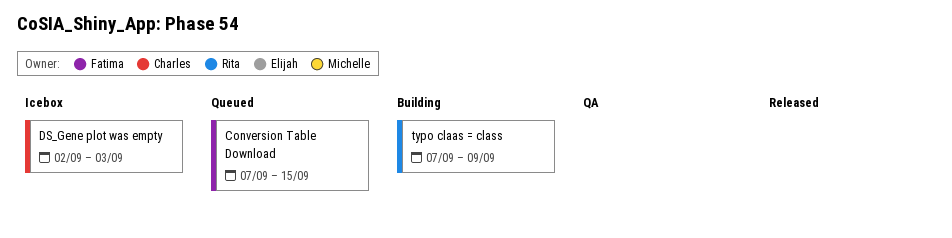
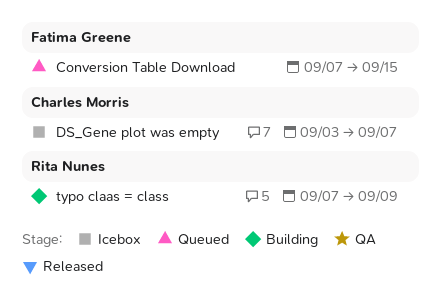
DS_Gene plot was empty, start: Sep 2 -> Sep 3
DS_Gene plot was empty, due: Sep 3 -> Sep 7

